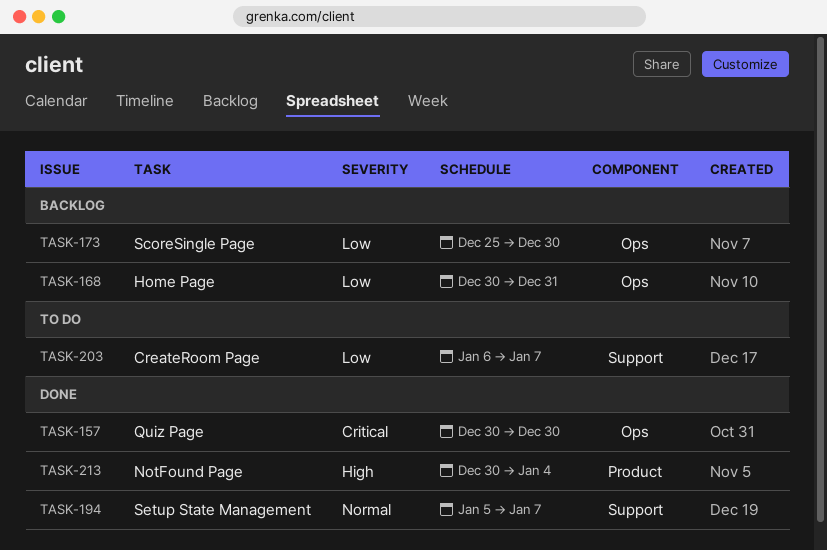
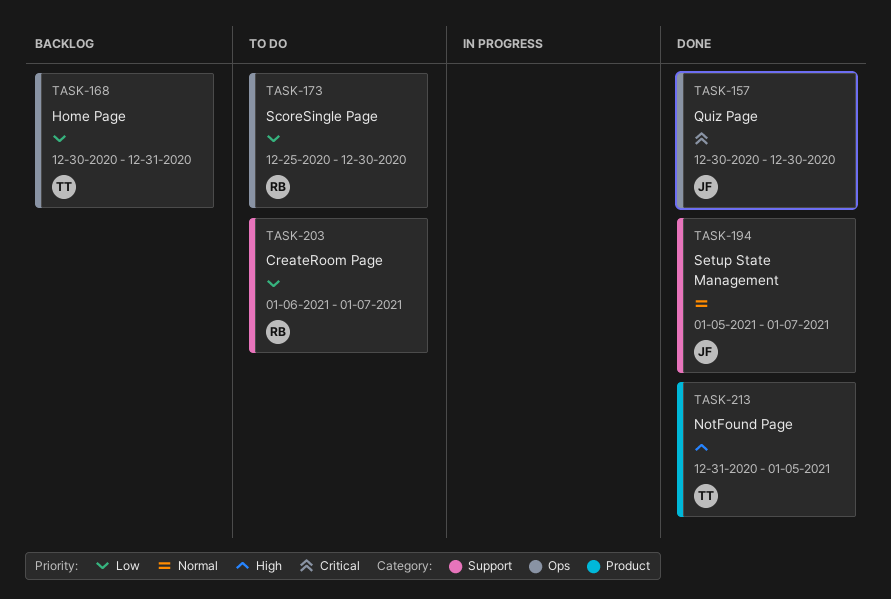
TASK-173, status: Backlog -> To do
TASK-213, start: Dec 30 -> Dec 31
TASK-213, due: Jan 4 -> Jan 5

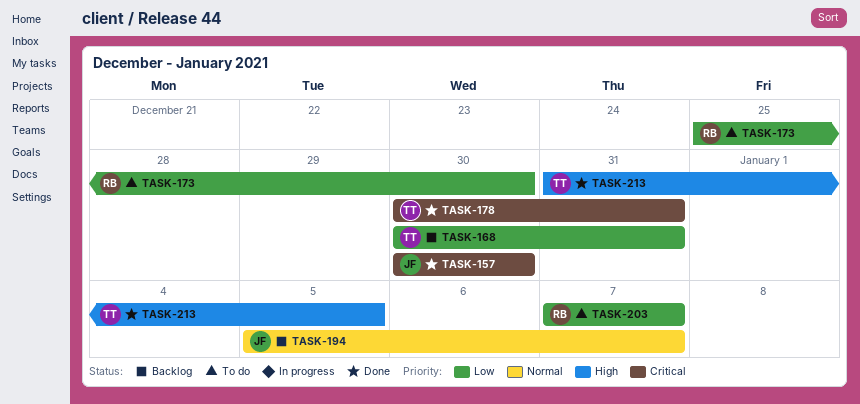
TASK-178: none -> present
TASK-194, status: Done -> Backlog
TASK-203, start: Jan 6 -> Jan 7

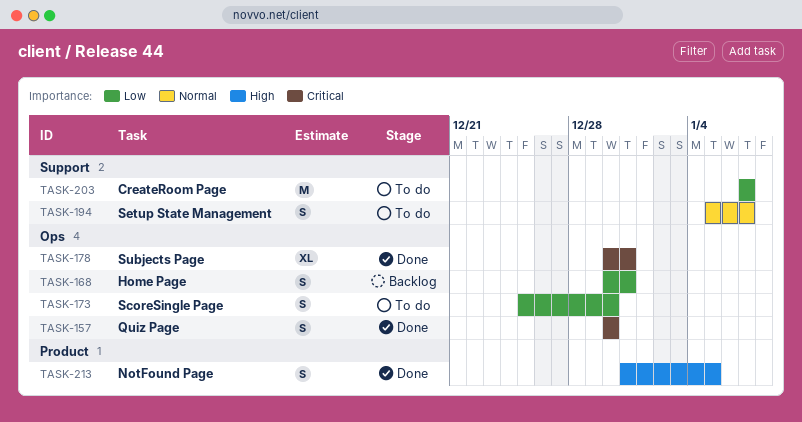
TASK-194, status: Backlog -> To do

